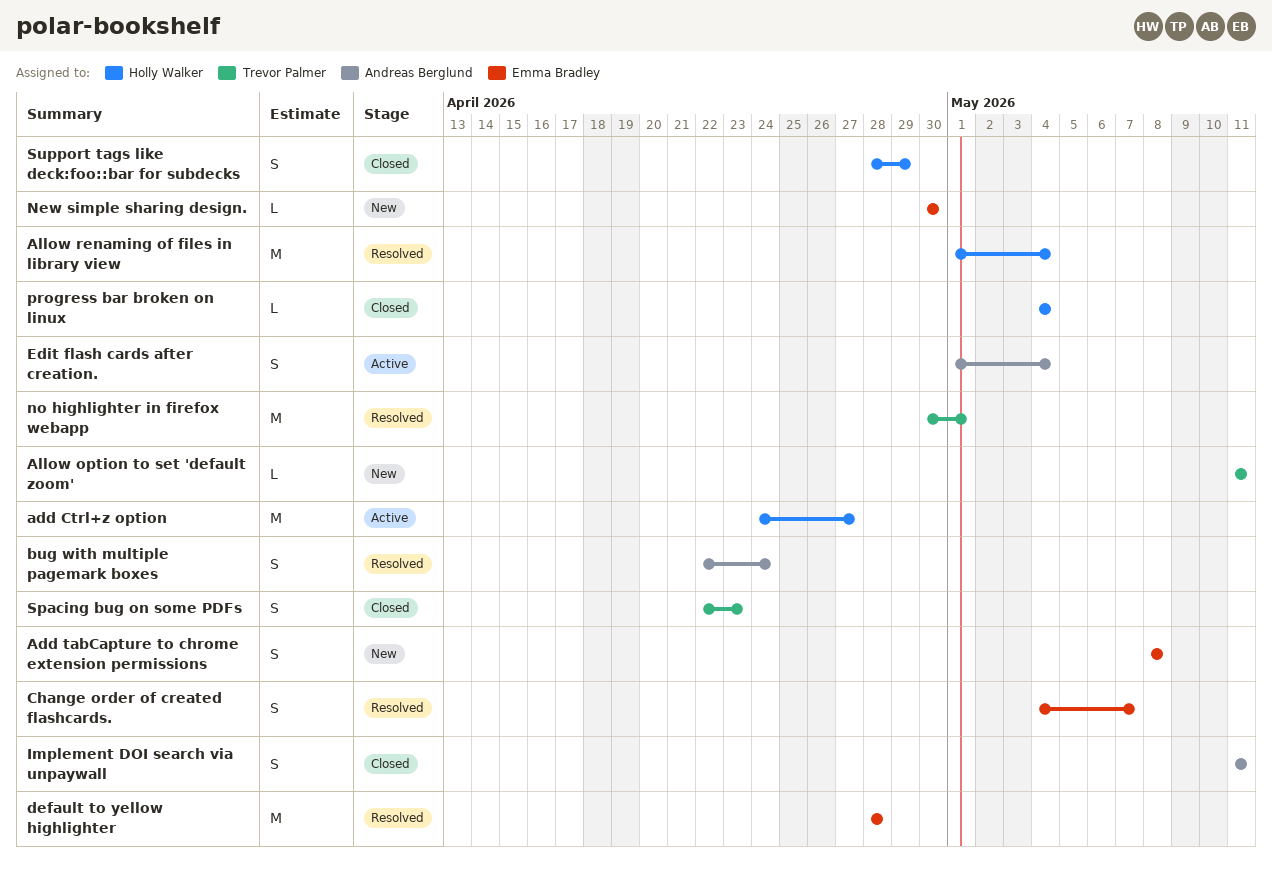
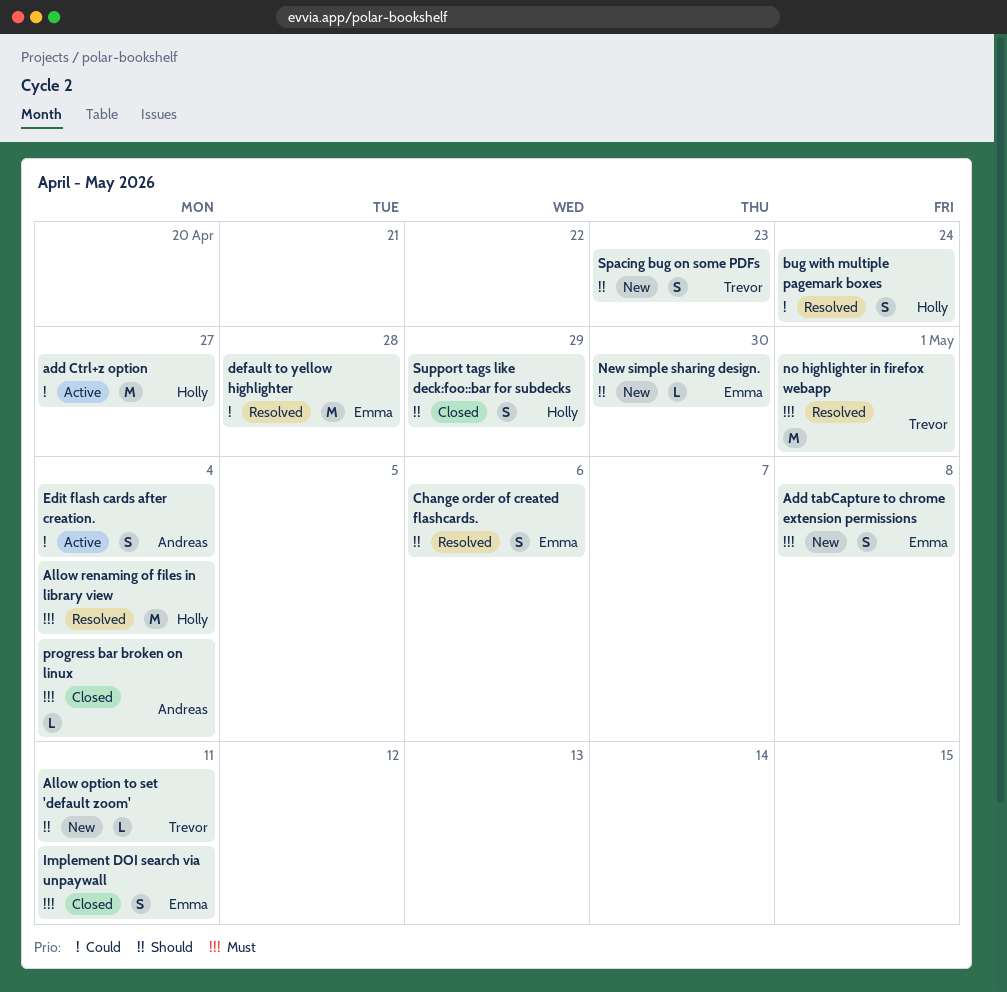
bug with multiple pagemark boxes, owner: Andreas Berglund -> Holly Walker
Change order of created flashcards., due: May 7 -> May 6
Implement DOI search via unpaywall, owner: Andreas Berglund -> Emma Bradley
progress bar broken on linux, owner: Holly Walker -> Andreas Berglund
Spacing bug on some PDFs, status: Closed -> New

